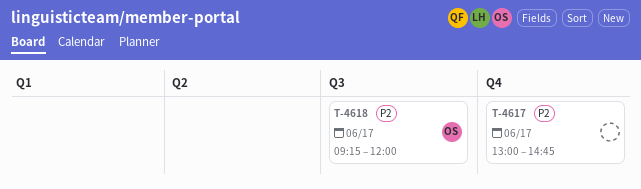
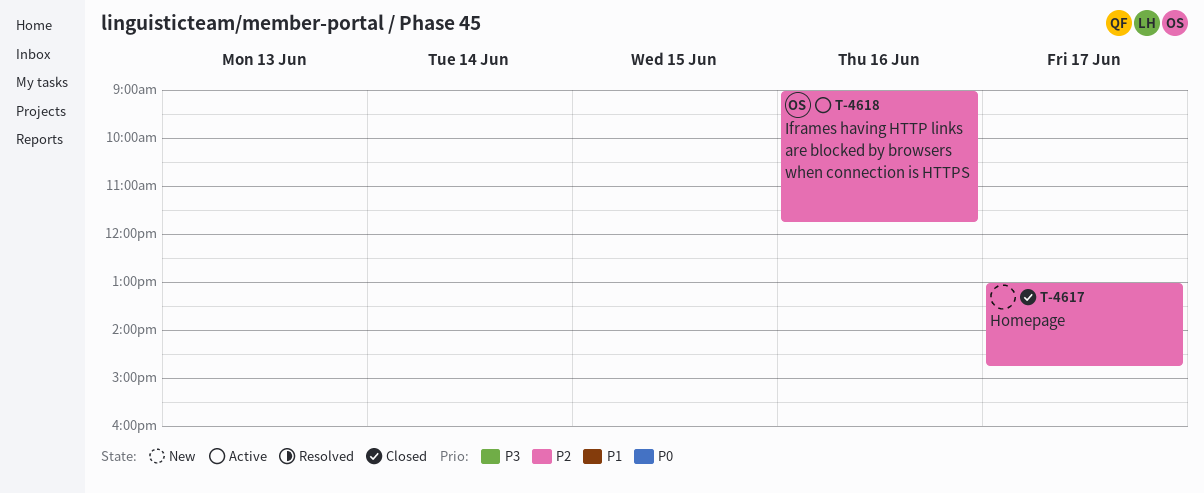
T-4618, day: Jun 17 -> Jun 16
T-4618, begins: 09:15 -> 09:00
T-4618, ends: 12:00 -> 11:45

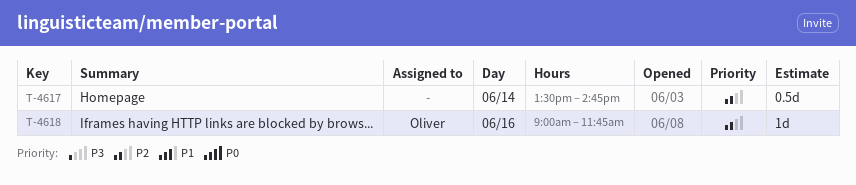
T-4617, day: Jun 17 -> Jun 14
T-4617, begins: 13:00 -> 13:30

